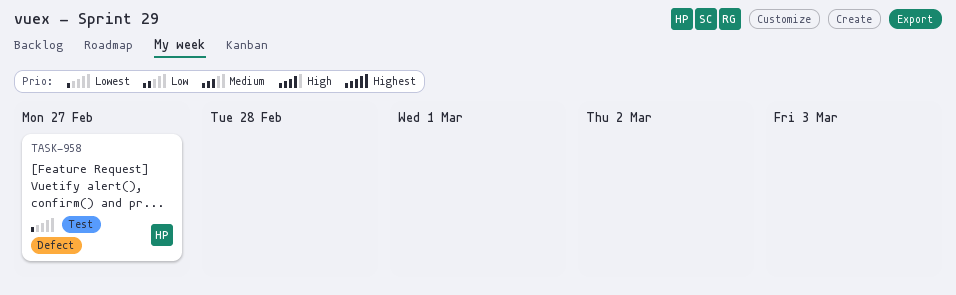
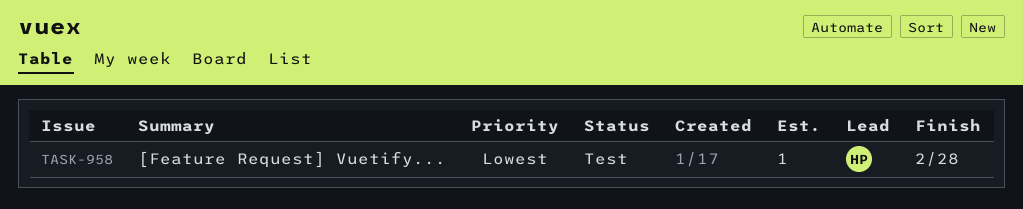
TASK-958, due: Feb 27 -> Feb 28

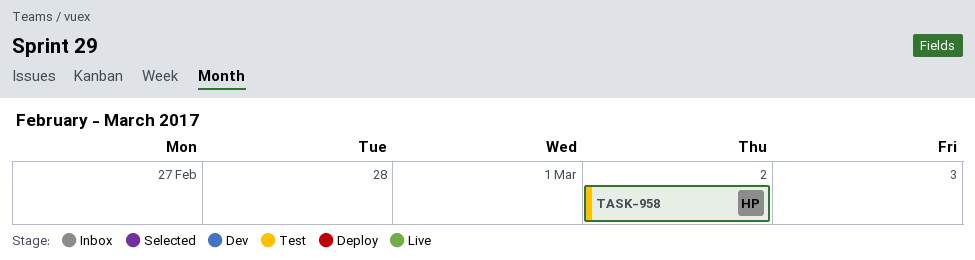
TASK-958, due: Feb 28 -> Mar 2

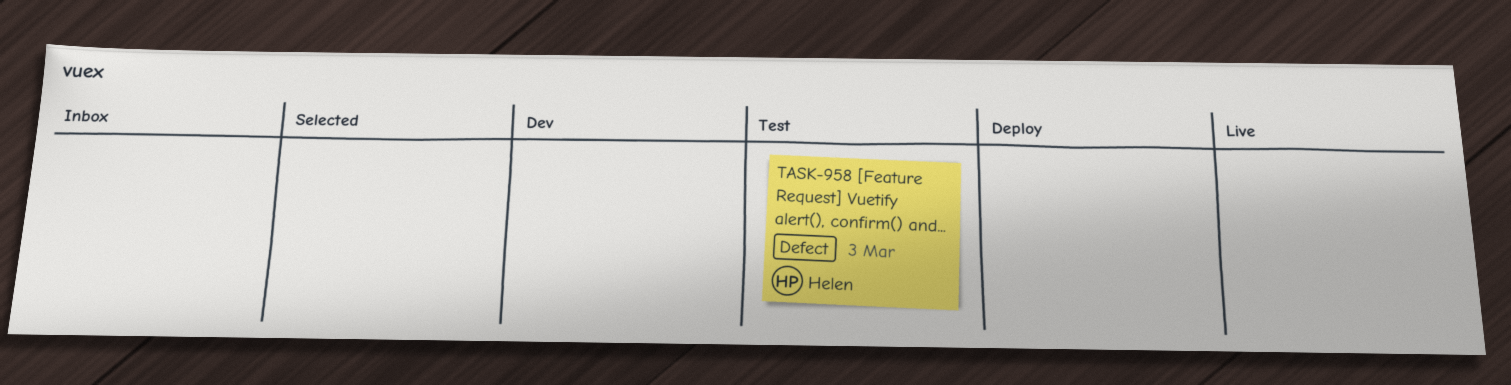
TASK-958, due: Mar 2 -> Mar 3

